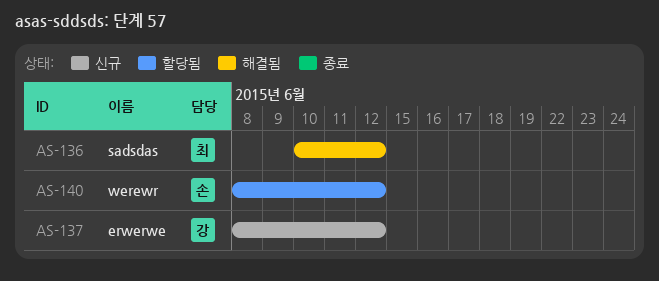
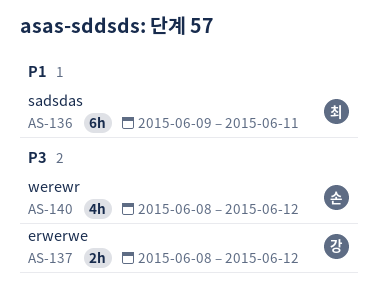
AS-136, start: Jun 10 -> Jun 9
AS-136, due: Jun 12 -> Jun 11

